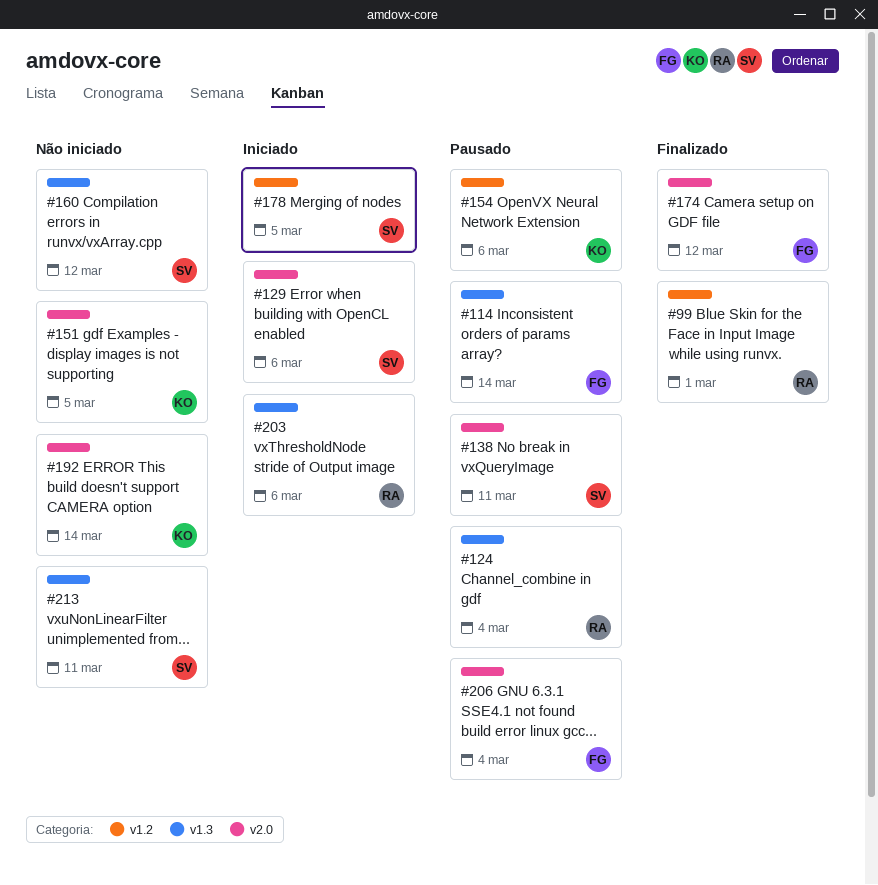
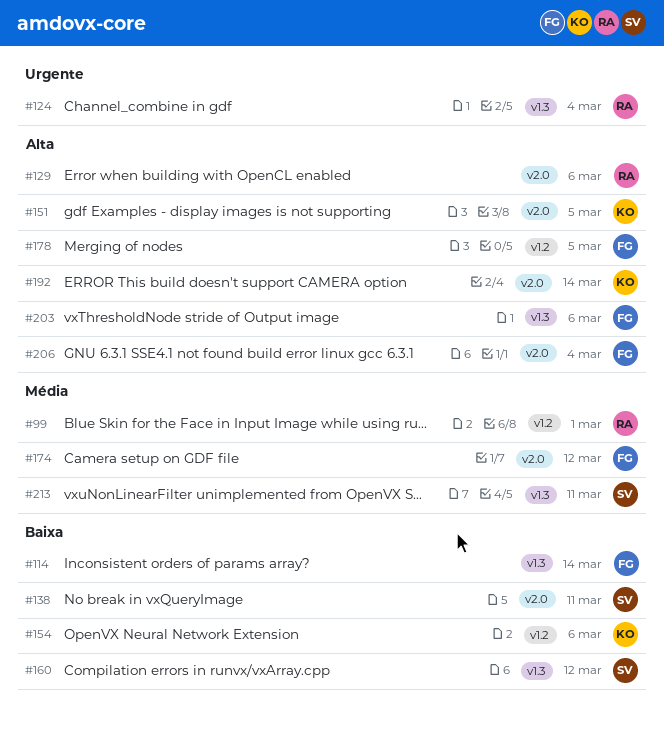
#129, owner: SV -> RA
#178, owner: SV -> FG
#203, owner: RA -> FG

